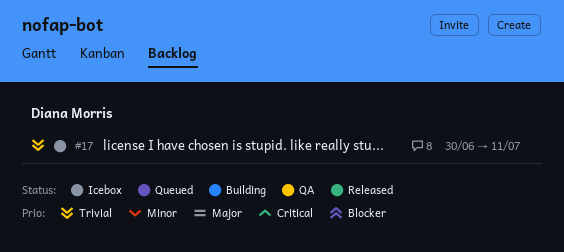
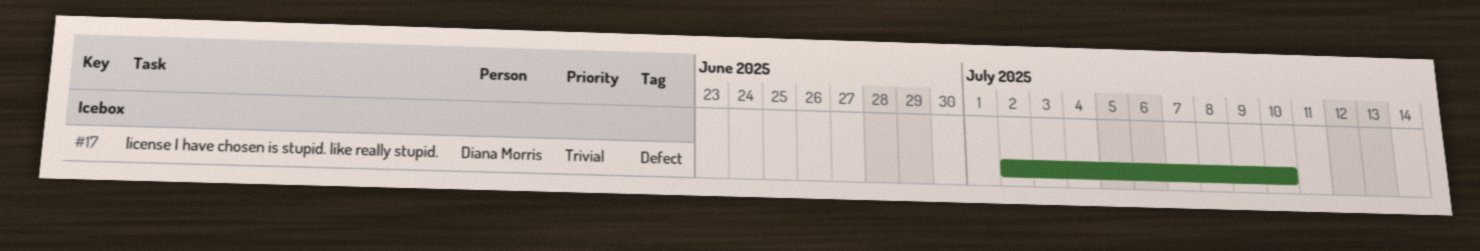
#17, start: Jun 30 -> Jul 2
#17, due: Jul 11 -> Jul 10

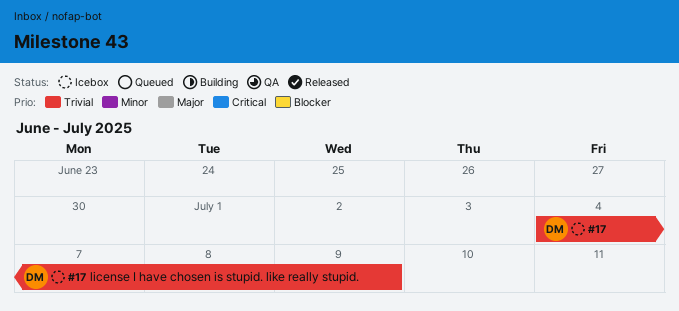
#17, start: Jul 2 -> Jul 4
#17, due: Jul 10 -> Jul 9

